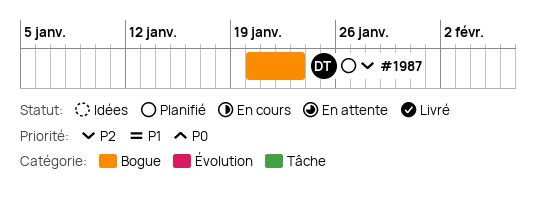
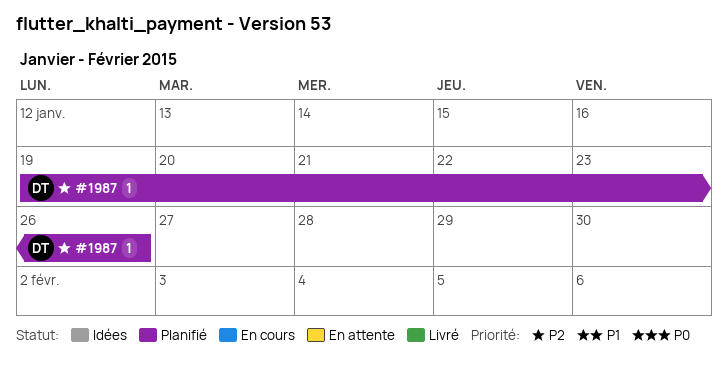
#1987, start: Jan 20 -> Jan 19
#1987, due: Jan 23 -> Jan 26

